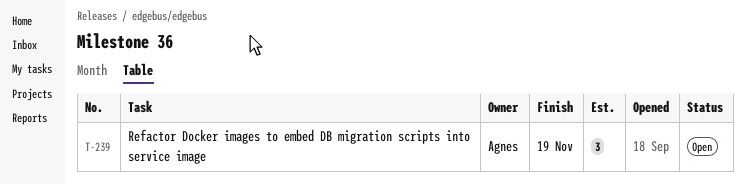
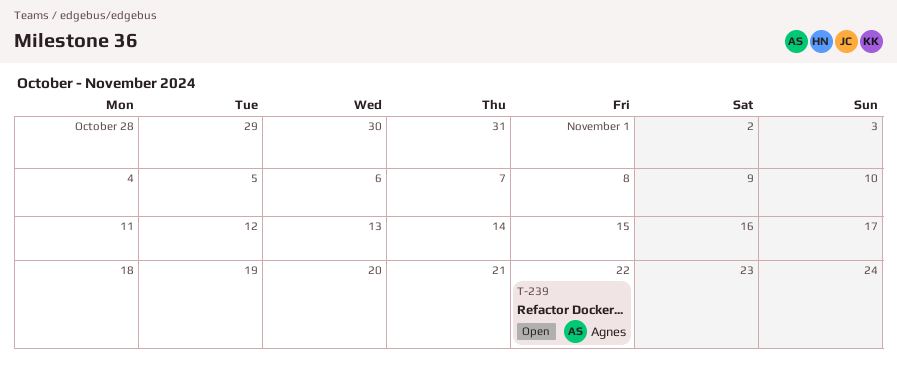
T-239, due: Nov 19 -> Nov 22

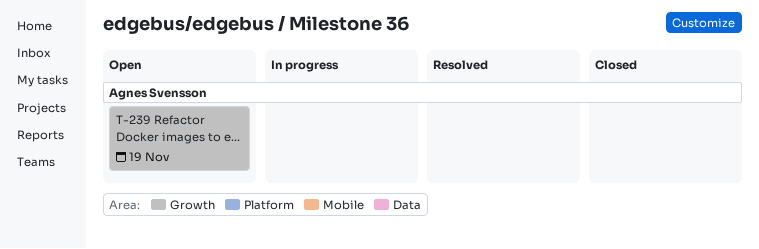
T-239, due: Nov 22 -> Nov 19

